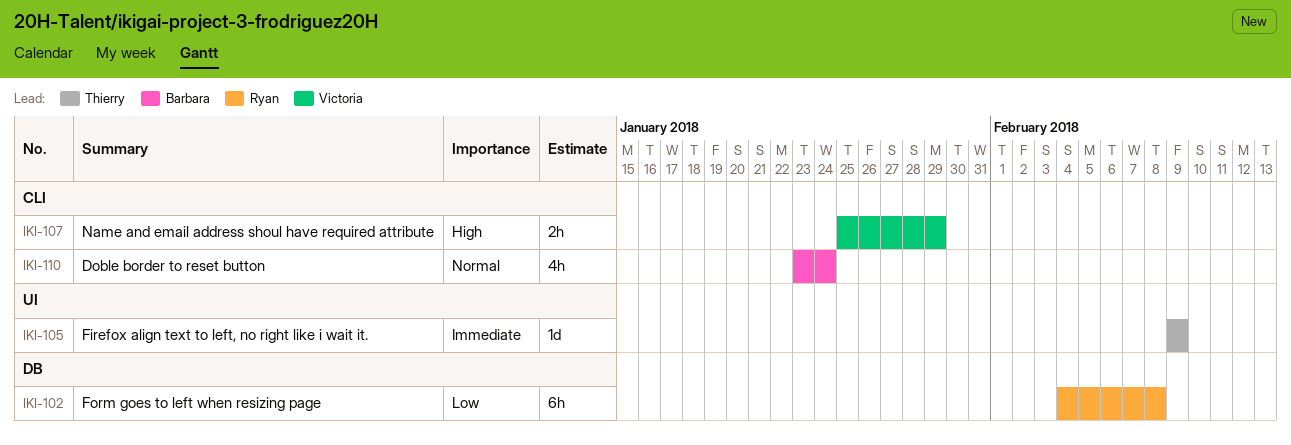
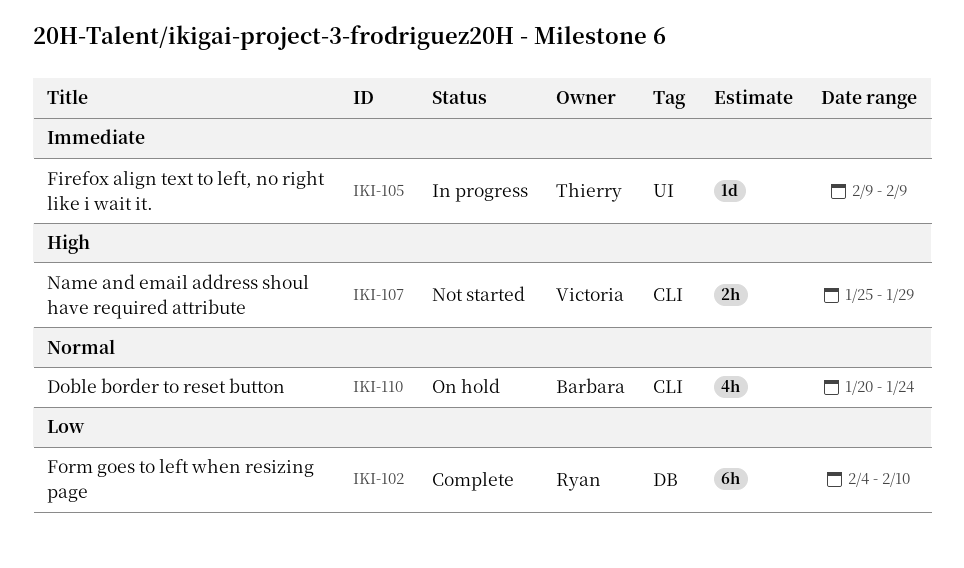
IKI-102, due: Feb 8 -> Feb 10
IKI-110, start: Jan 23 -> Jan 20

